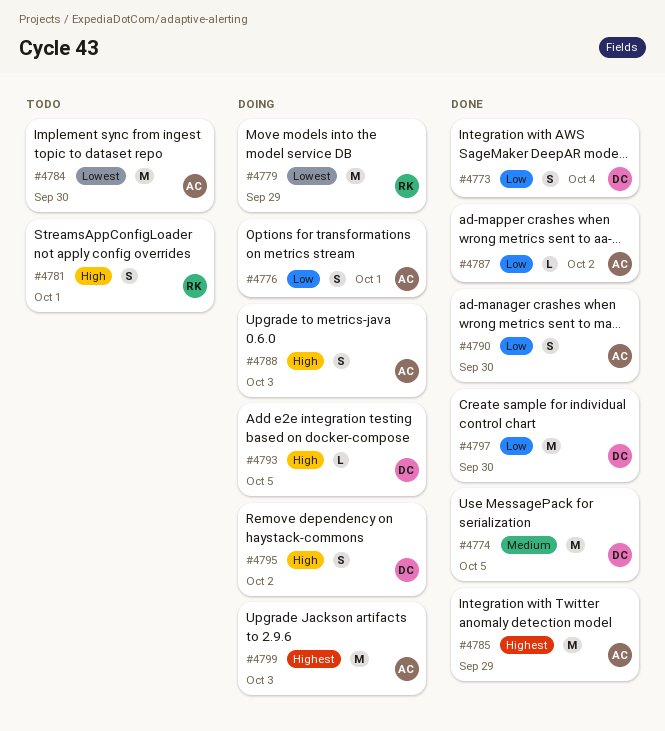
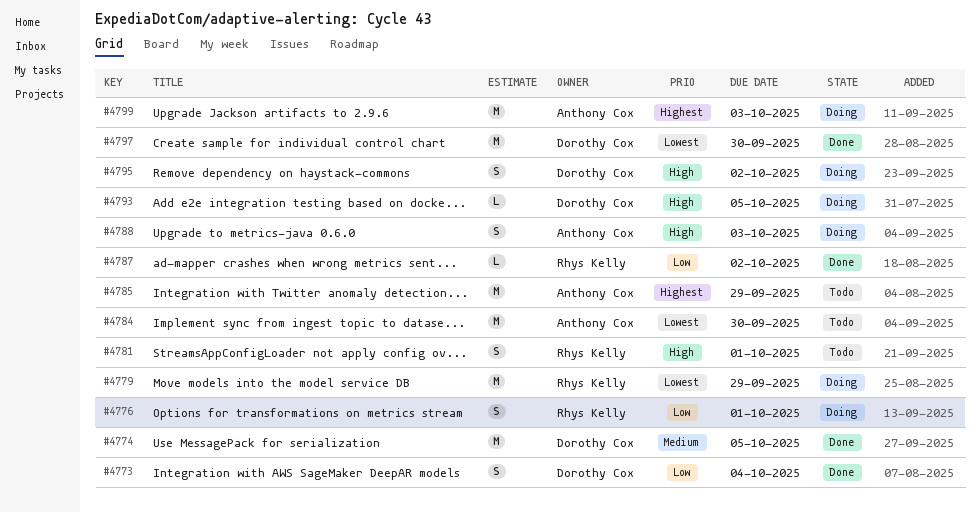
#4776, owner: Anthony Cox -> Rhys Kelly
#4785, status: Done -> Todo
#4787, owner: Anthony Cox -> Rhys Kelly
#4790: present -> none
#4797, priority: Low -> Lowest

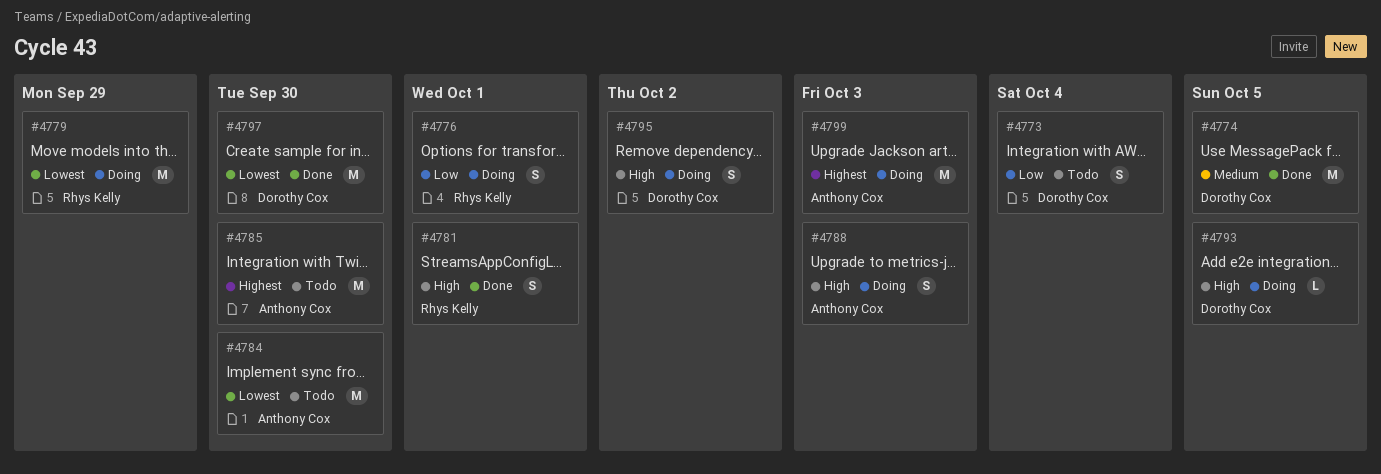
#4773, status: Done -> Todo
#4781, status: Todo -> Done
#4785, due: Sep 29 -> Sep 30
#4787: present -> none

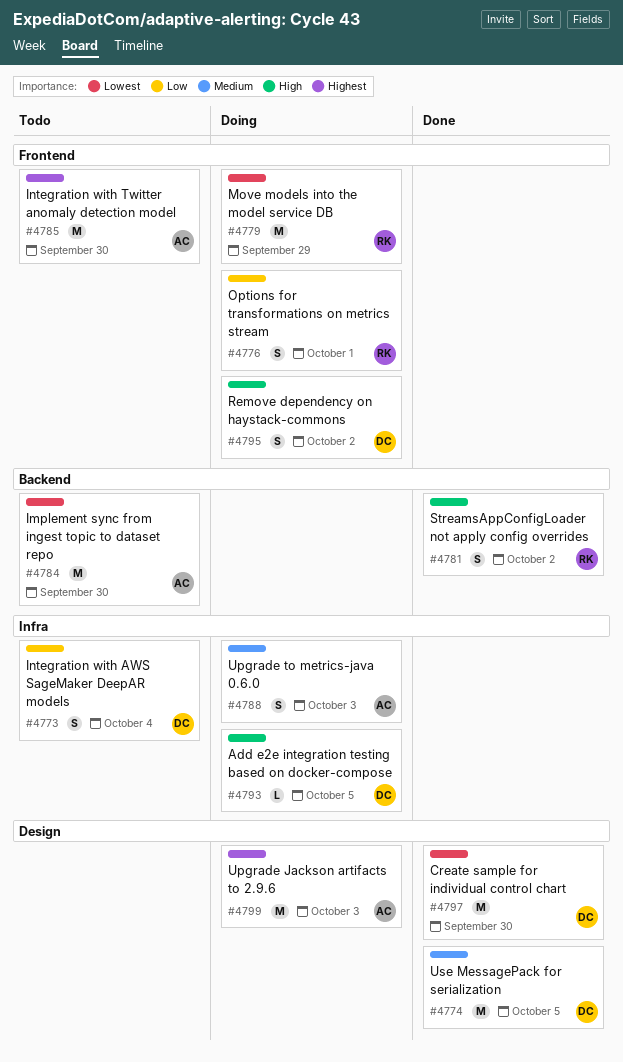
#4781, due: Oct 1 -> Oct 2
#4788, priority: High -> Medium

